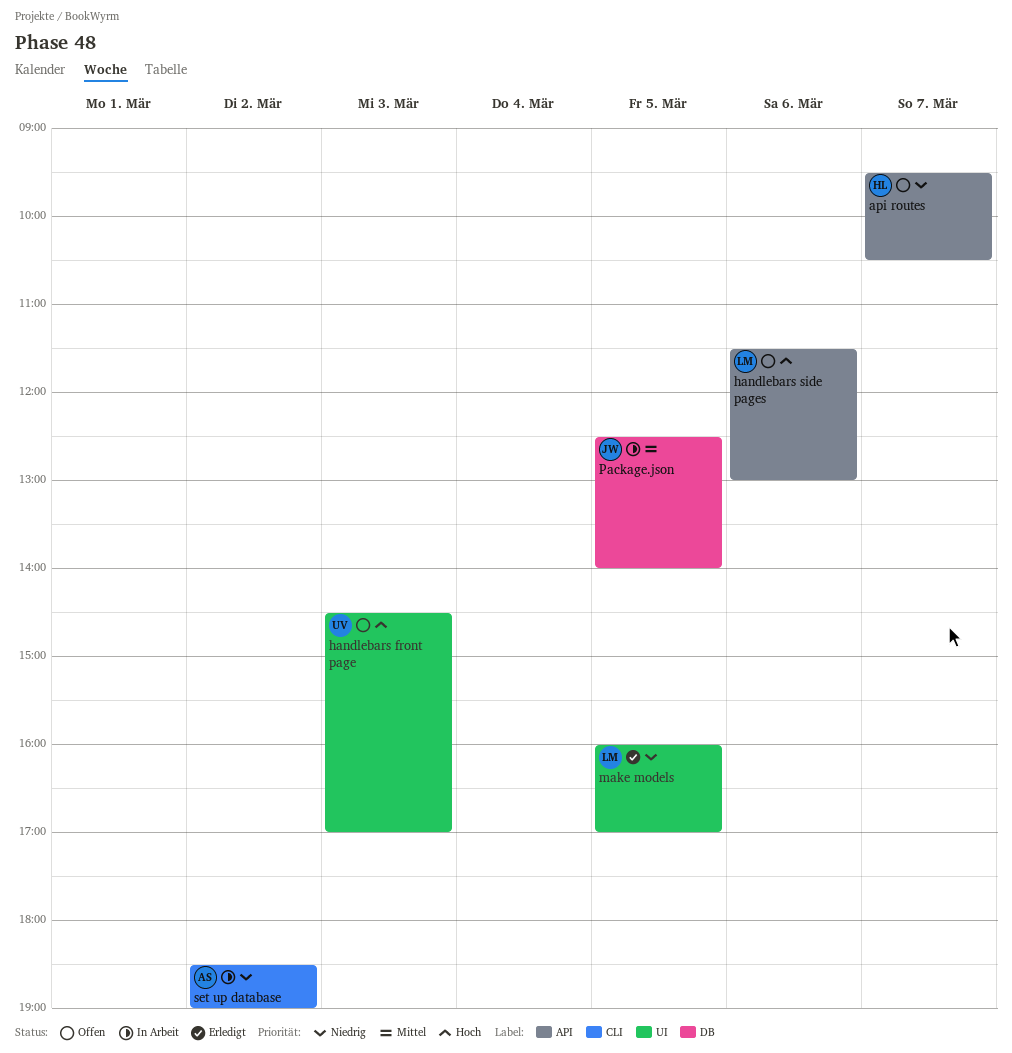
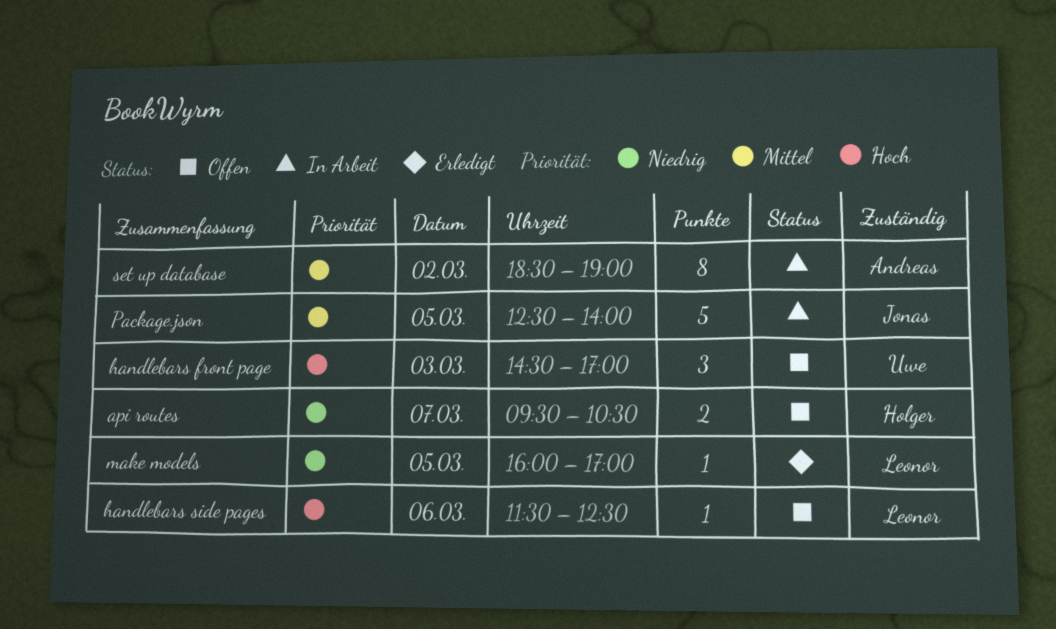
handlebars side pages, ends: 13:00 -> 12:30
set up database, priority: Niedrig -> Mittel

